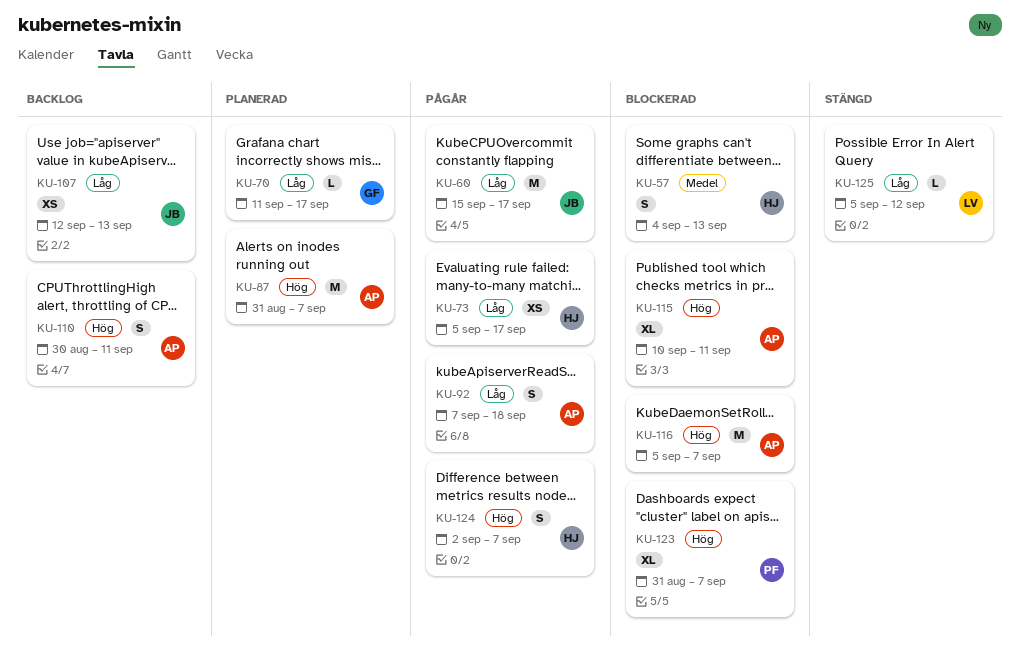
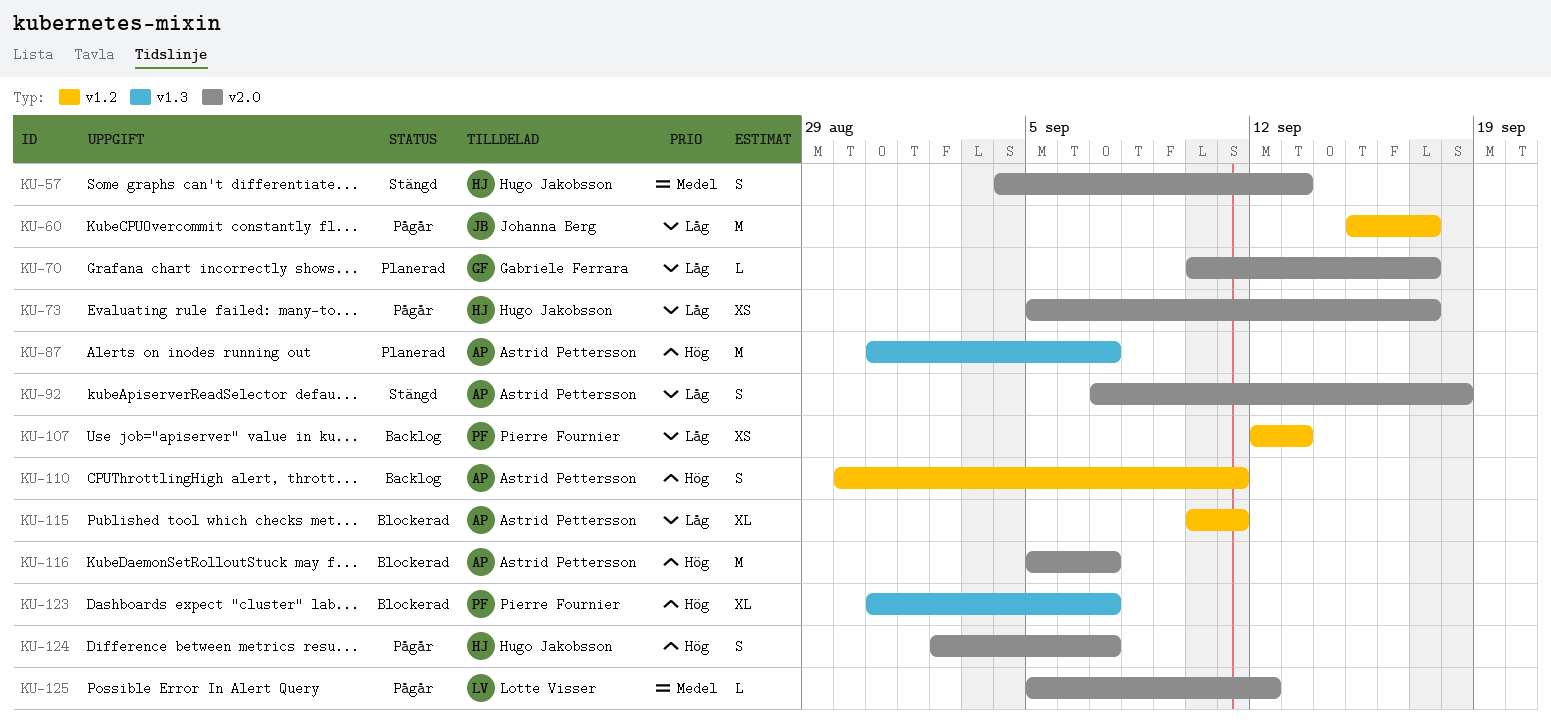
KU-57, status: Blockerad -> Stängd
KU-70, start: Sep 11 -> Sep 10
KU-92, status: Pågår -> Stängd
KU-107, owner: Johanna Berg -> Pierre Fournier
KU-115, priority: Hög -> Låg
KU-125, status: Stängd -> Pågår
KU-125, priority: Låg -> Medel

